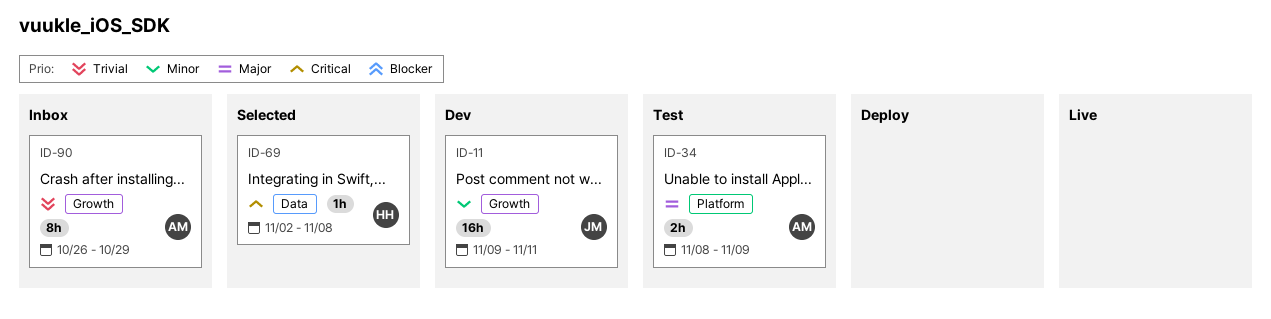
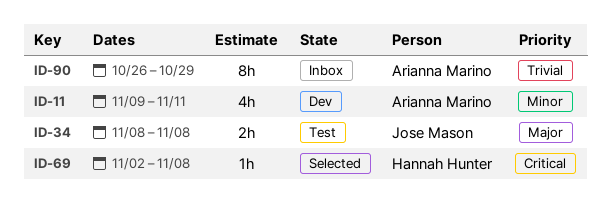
ID-11, owner: Jose Mason -> Arianna Marino
ID-11, estimate: 16h -> 4h
ID-34, owner: Arianna Marino -> Jose Mason
ID-34, due: Nov 9 -> Nov 8

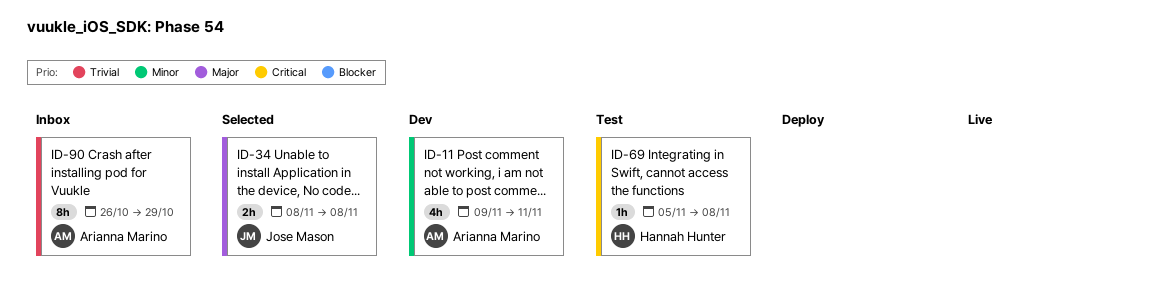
ID-34, status: Test -> Selected
ID-69, status: Selected -> Test
ID-69, start: Nov 2 -> Nov 5

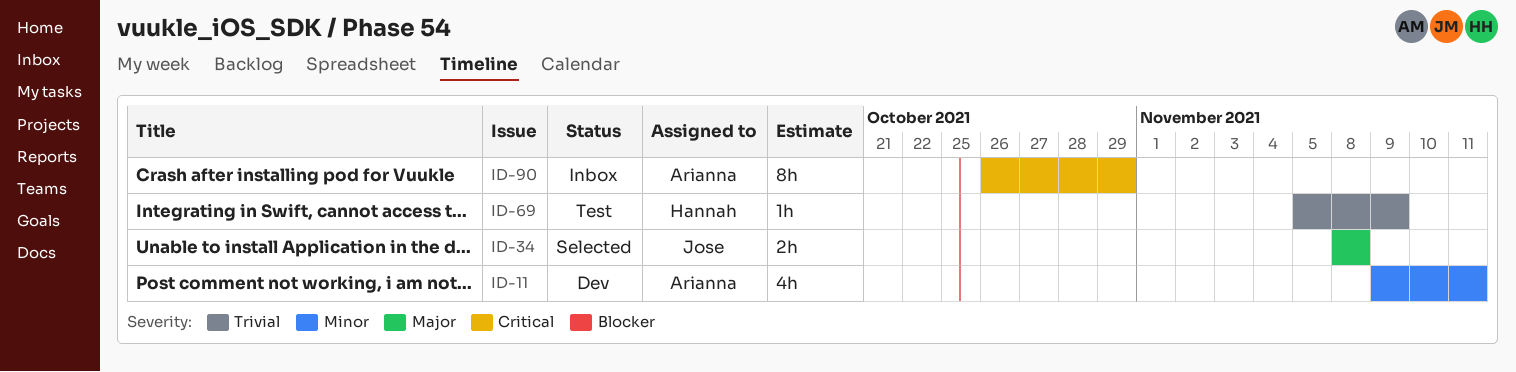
ID-69, priority: Critical -> Trivial
ID-69, due: Nov 8 -> Nov 9
ID-90, priority: Trivial -> Critical

